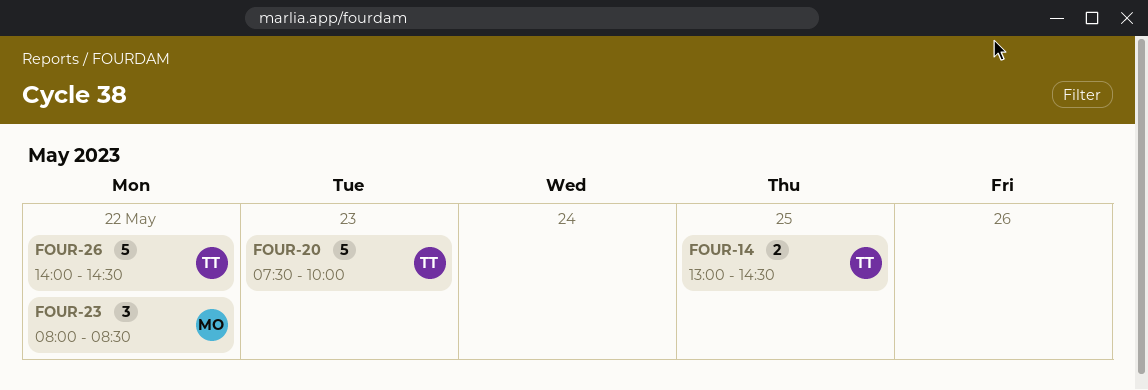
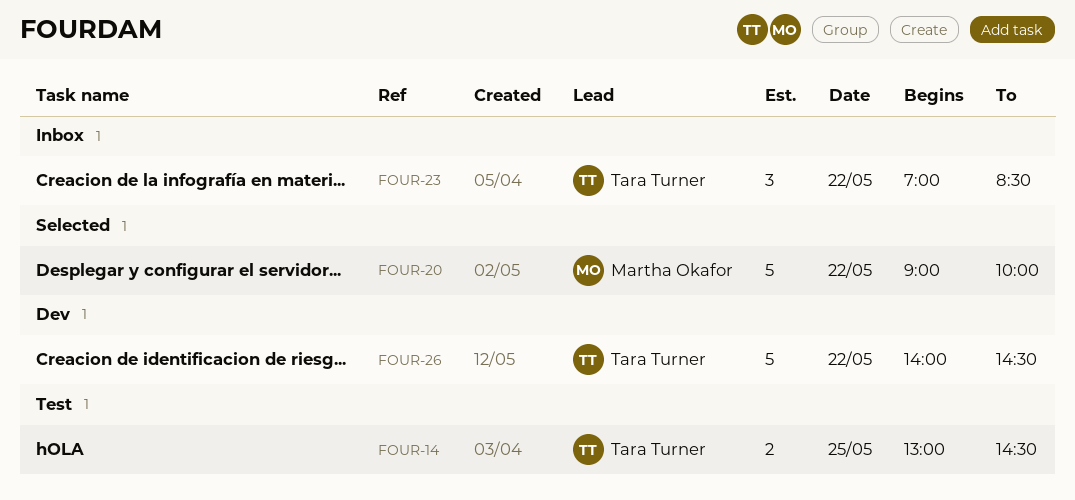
FOUR-20, owner: Tara Turner -> Martha Okafor
FOUR-20, day: May 23 -> May 22
FOUR-20, begins: 07:30 -> 09:00
FOUR-23, owner: Martha Okafor -> Tara Turner
FOUR-23, begins: 08:00 -> 07:00

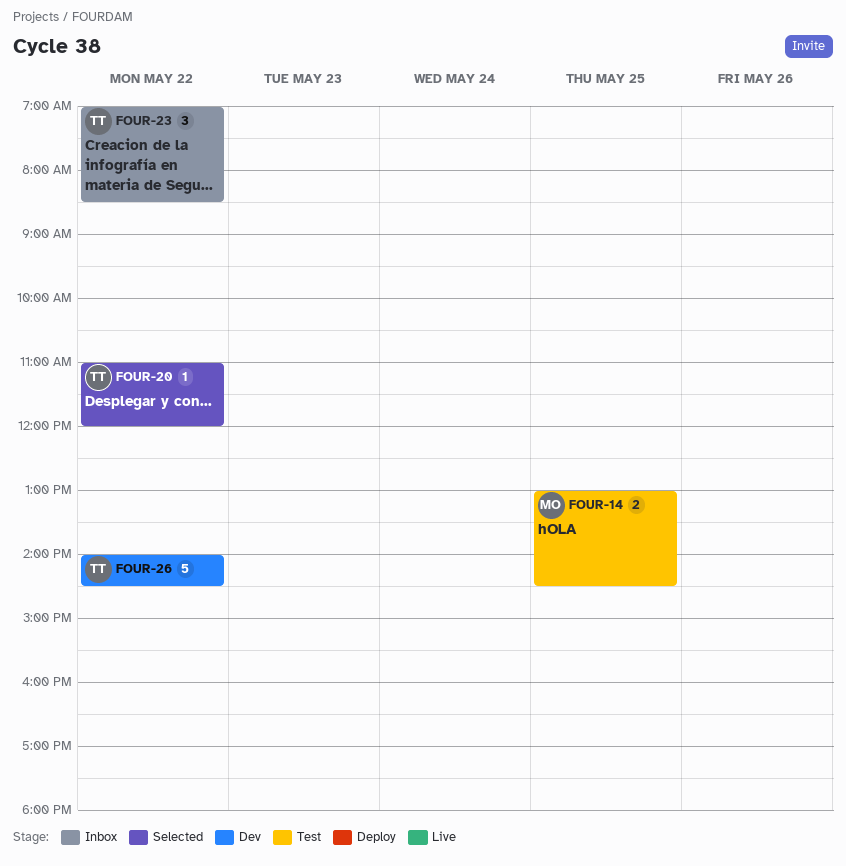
FOUR-14, owner: Tara Turner -> Martha Okafor
FOUR-20, owner: Martha Okafor -> Tara Turner
FOUR-20, estimate: 5 -> 1
FOUR-20, begins: 09:00 -> 11:00
FOUR-20, ends: 10:00 -> 12:00

